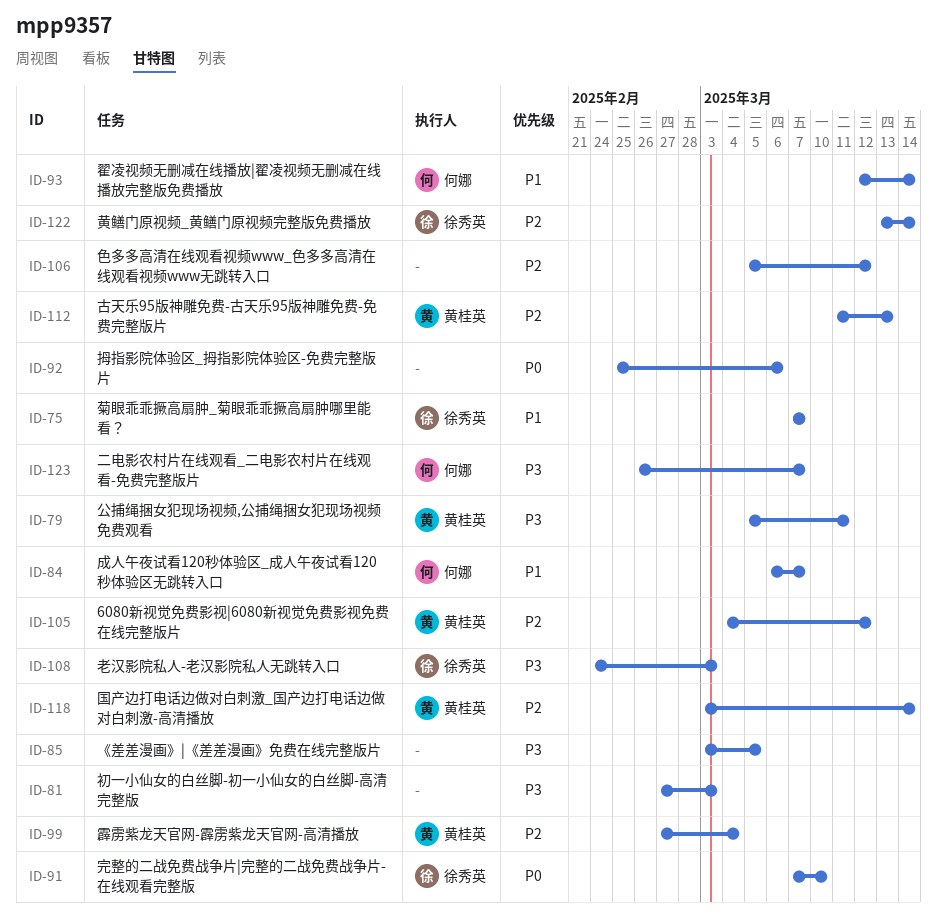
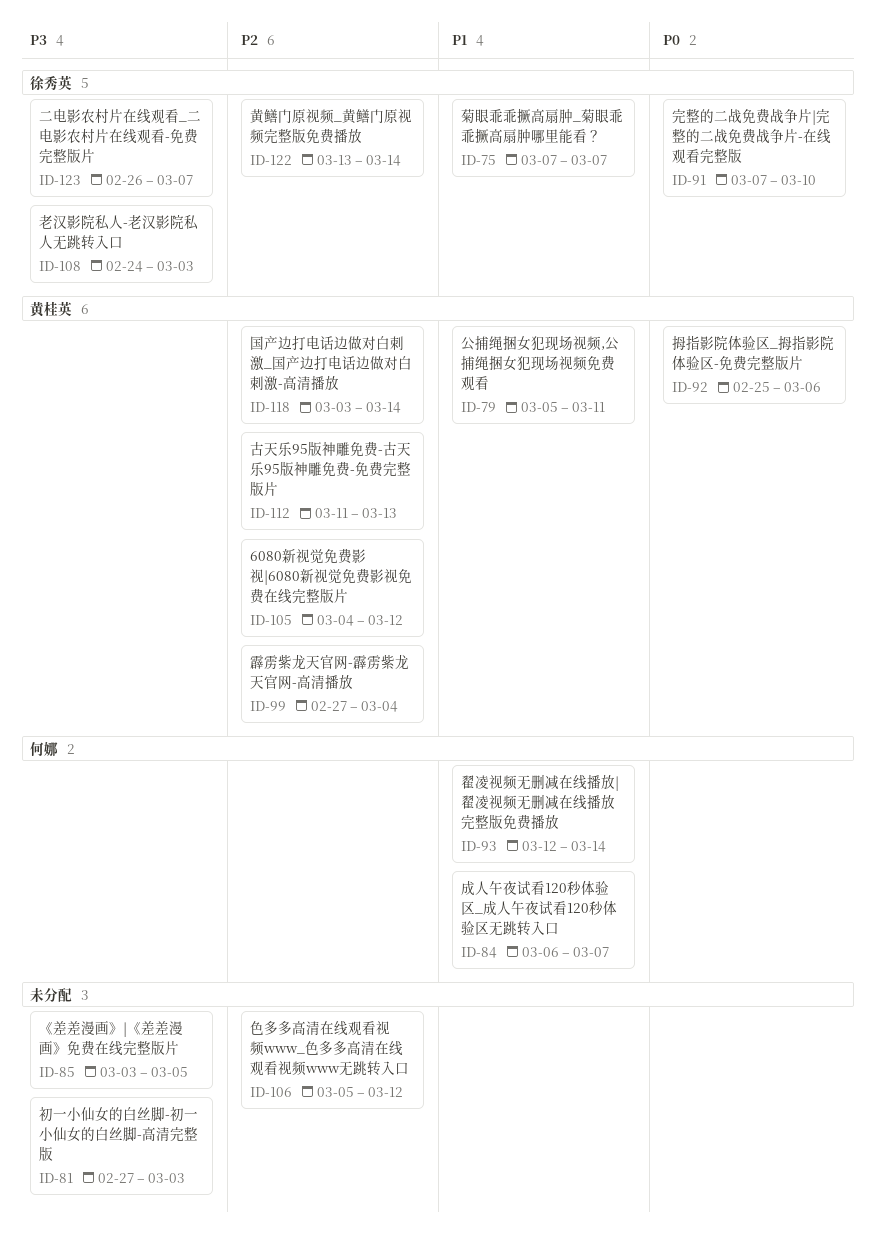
ID-79, priority: P3 -> P1
ID-92, owner: none -> 黄桂英
ID-123, owner: 何娜 -> 徐秀英

